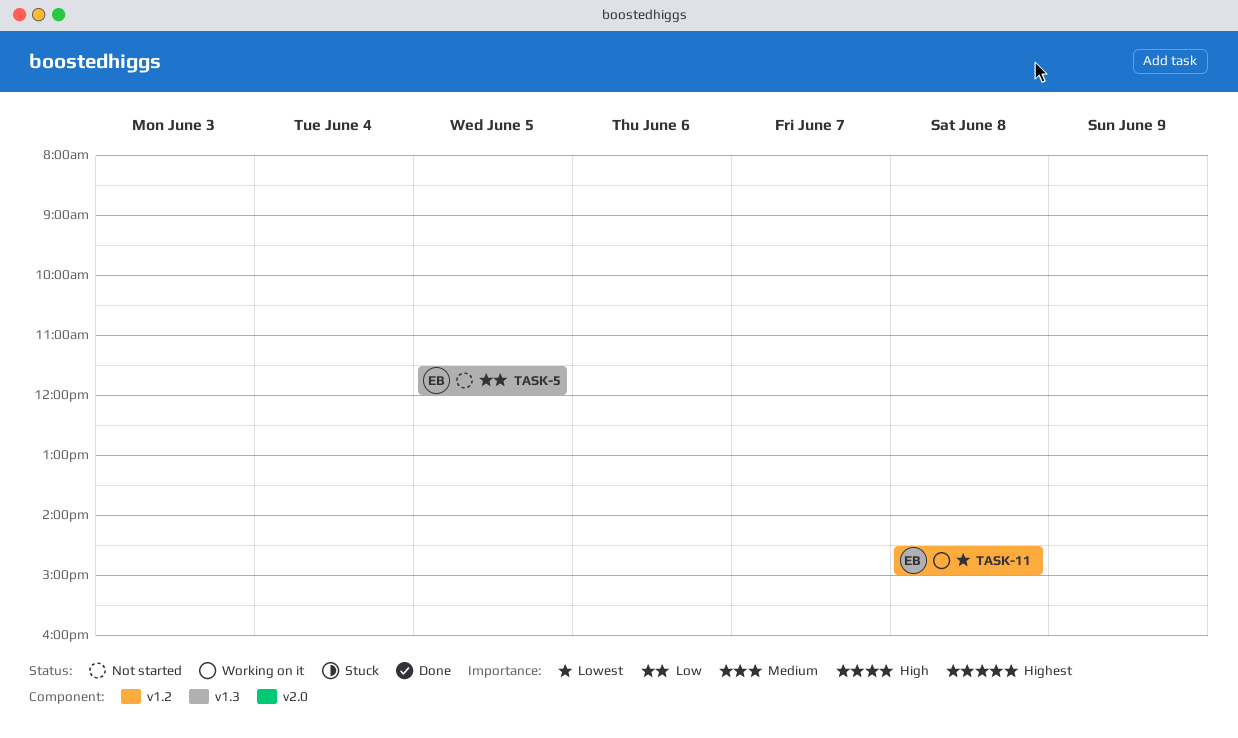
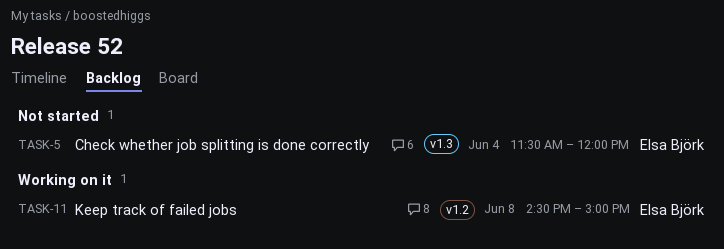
TASK-5, day: Jun 5 -> Jun 4

